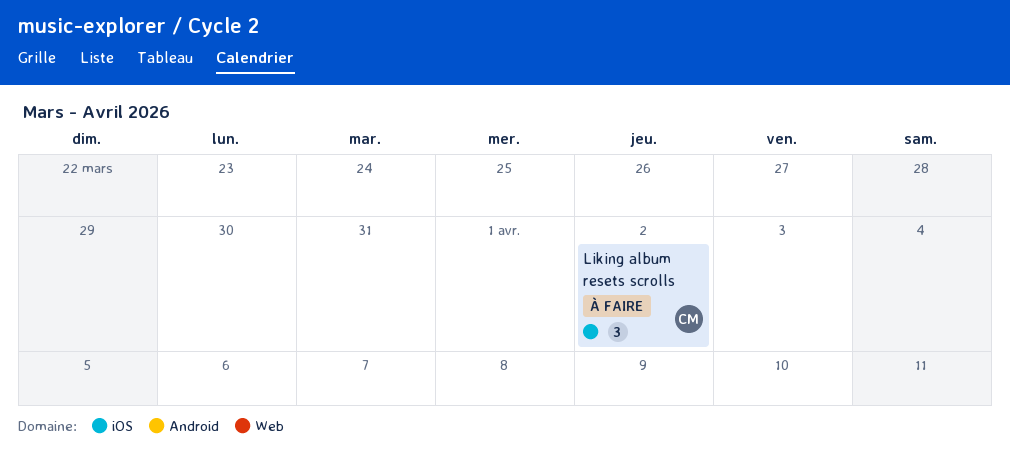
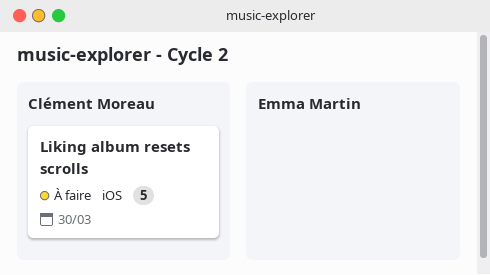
Liking album resets scrolls, estimate: 3 -> 5
Liking album resets scrolls, due: Apr 2 -> Mar 30

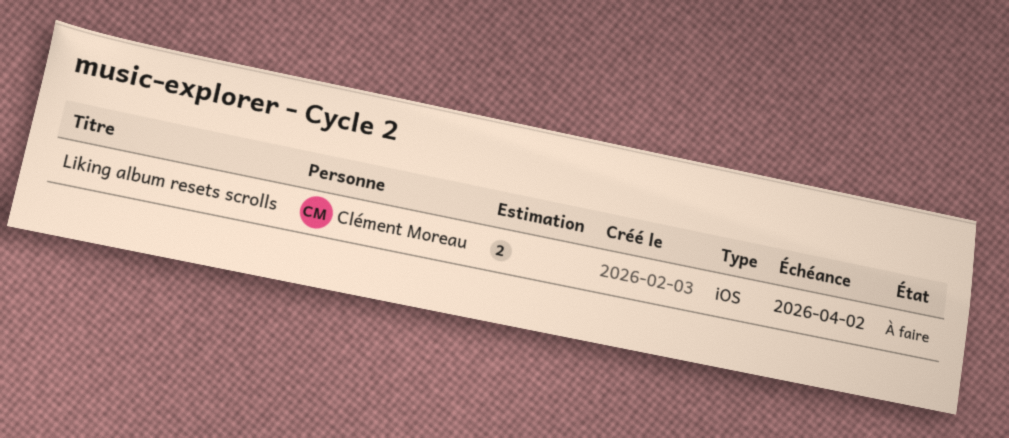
Liking album resets scrolls, estimate: 5 -> 2
Liking album resets scrolls, due: Mar 30 -> Apr 2

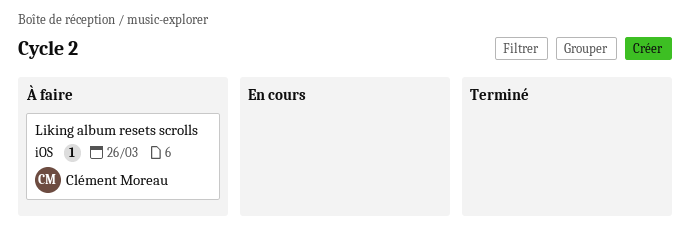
Liking album resets scrolls, estimate: 2 -> 1
Liking album resets scrolls, due: Apr 2 -> Mar 26

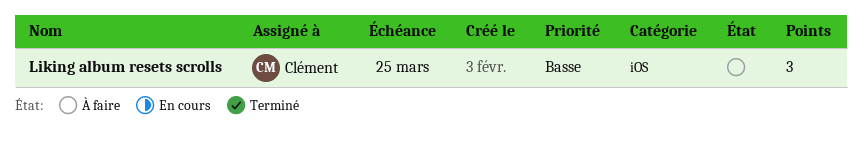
Liking album resets scrolls, estimate: 1 -> 3
Liking album resets scrolls, due: Mar 26 -> Mar 25

